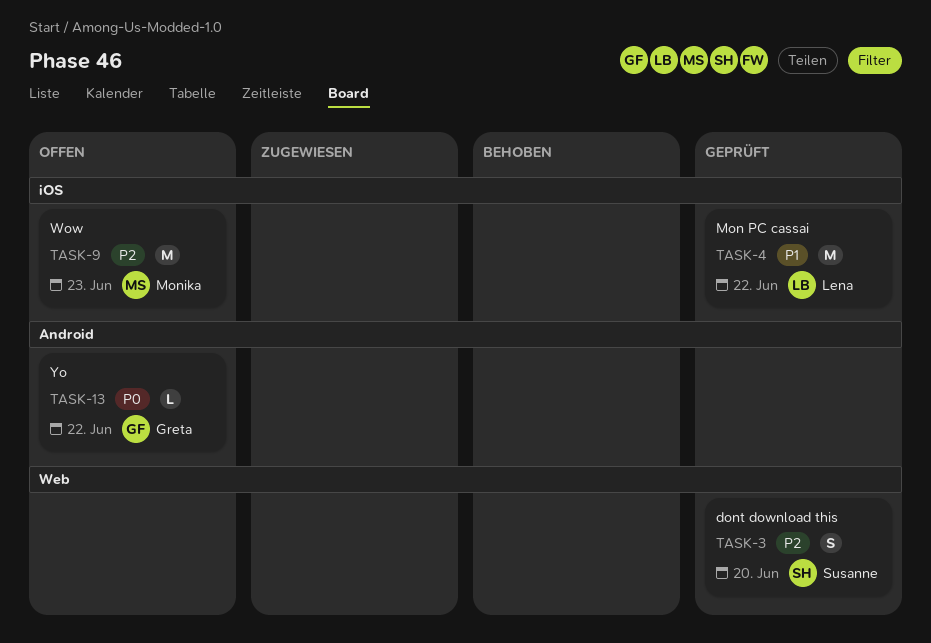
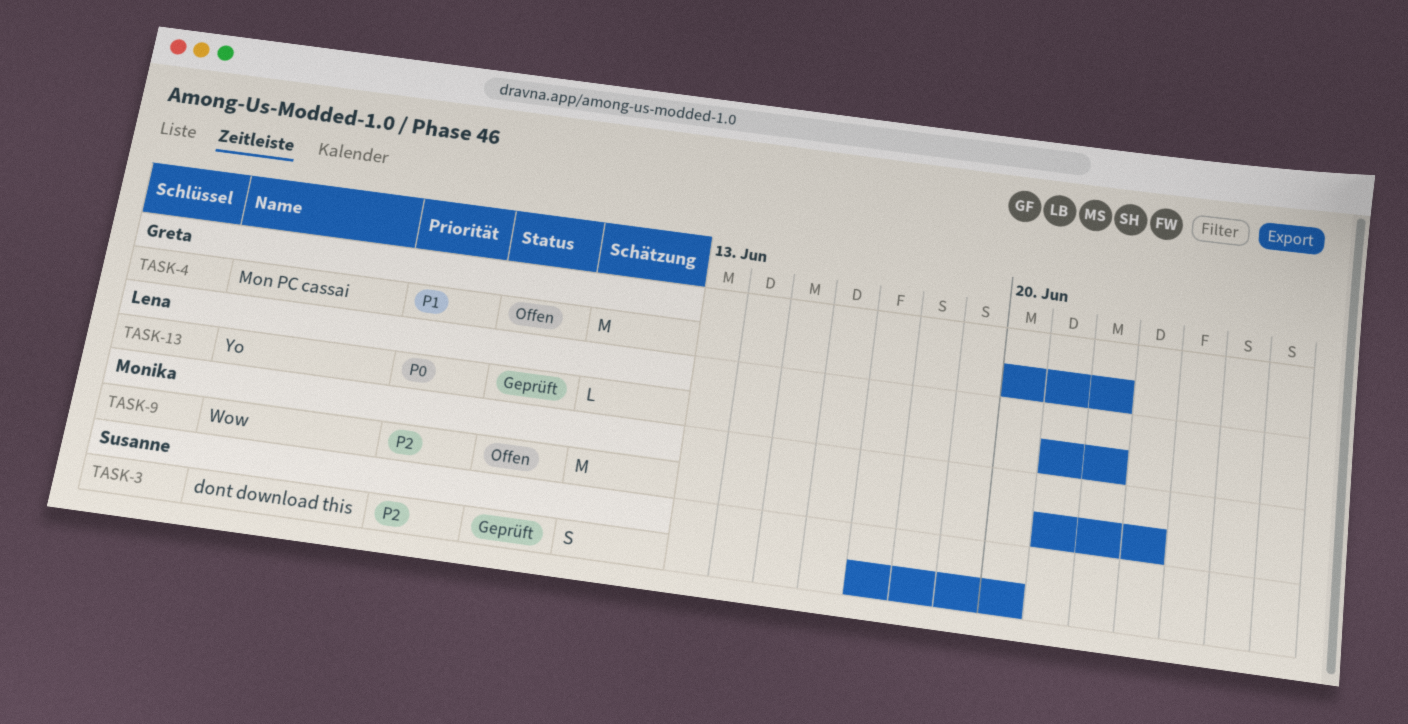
TASK-4, status: Geprüft -> Offen
TASK-4, owner: Lena -> Greta
TASK-13, status: Offen -> Geprüft
TASK-13, owner: Greta -> Lena

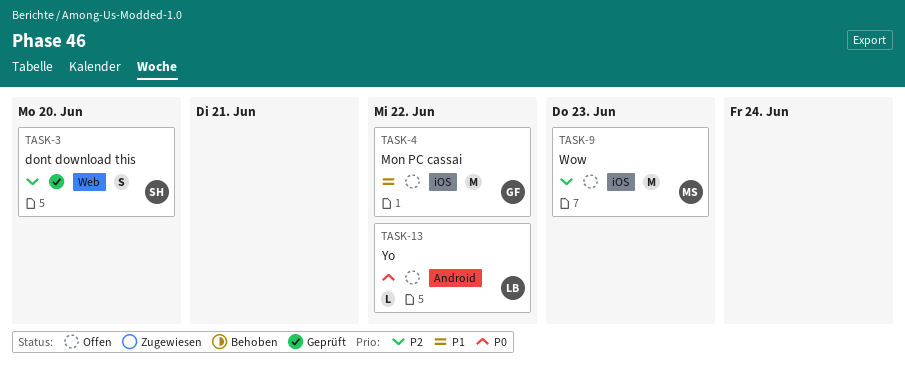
TASK-13, status: Geprüft -> Offen

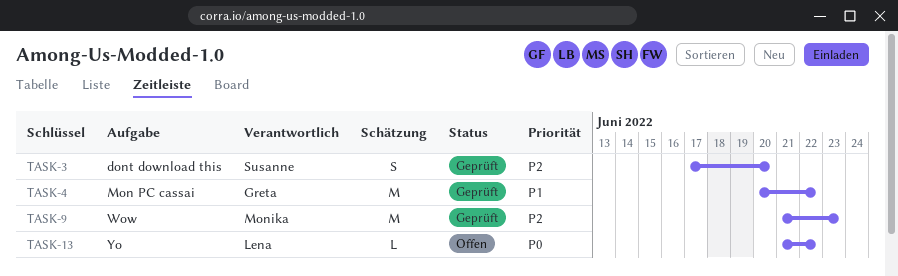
TASK-4, status: Offen -> Geprüft
TASK-9, status: Offen -> Geprüft

